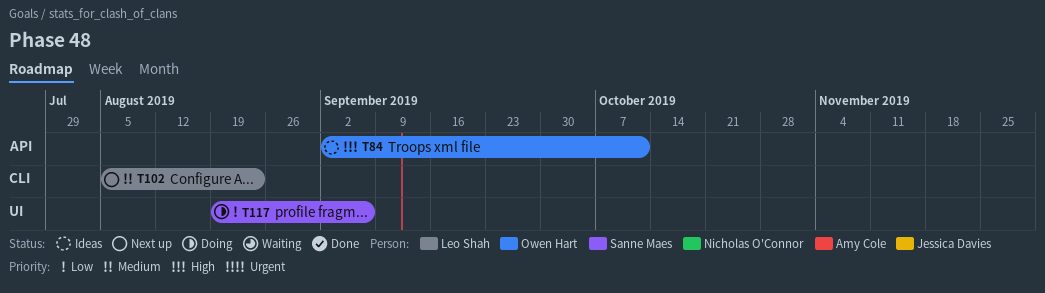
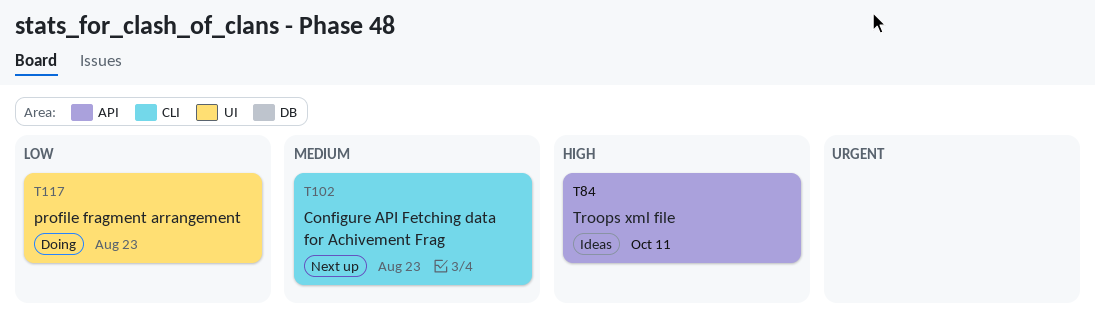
T117, due: Sep 6 -> Aug 23

